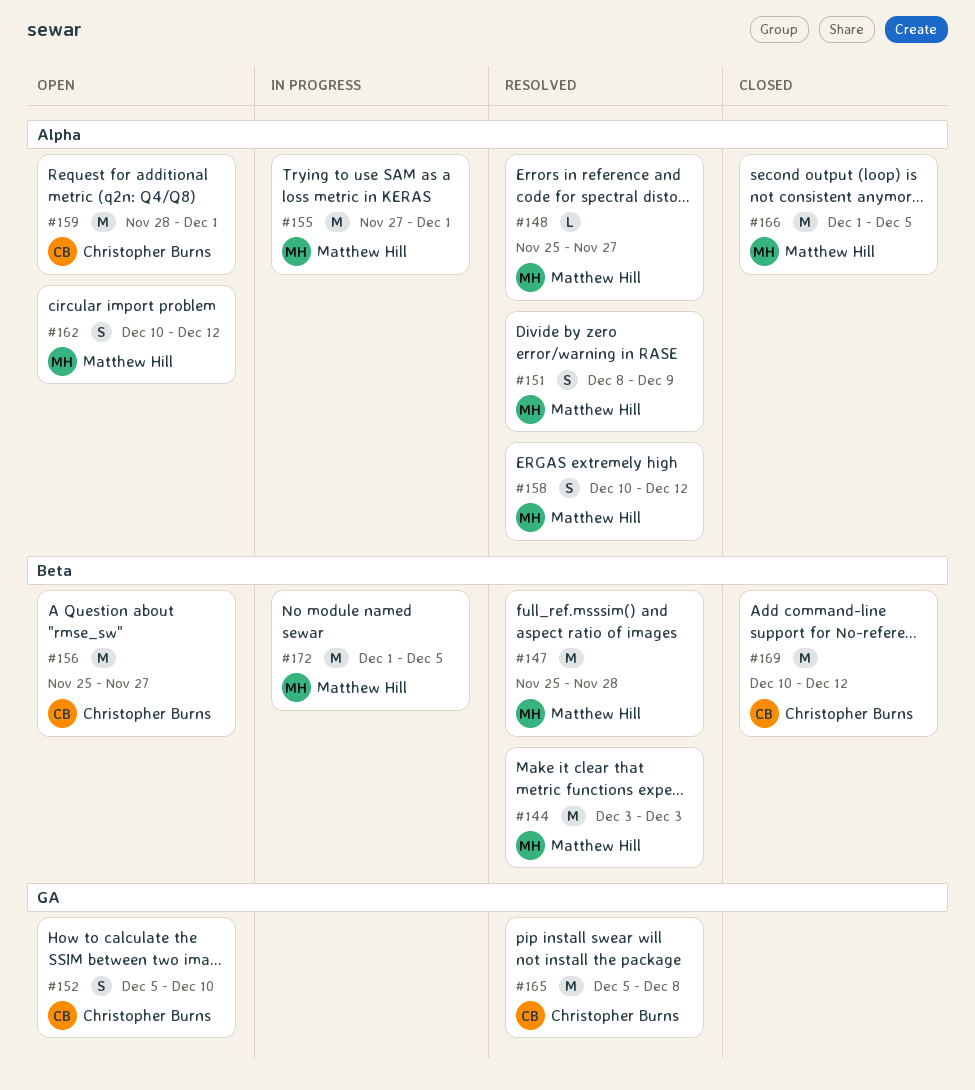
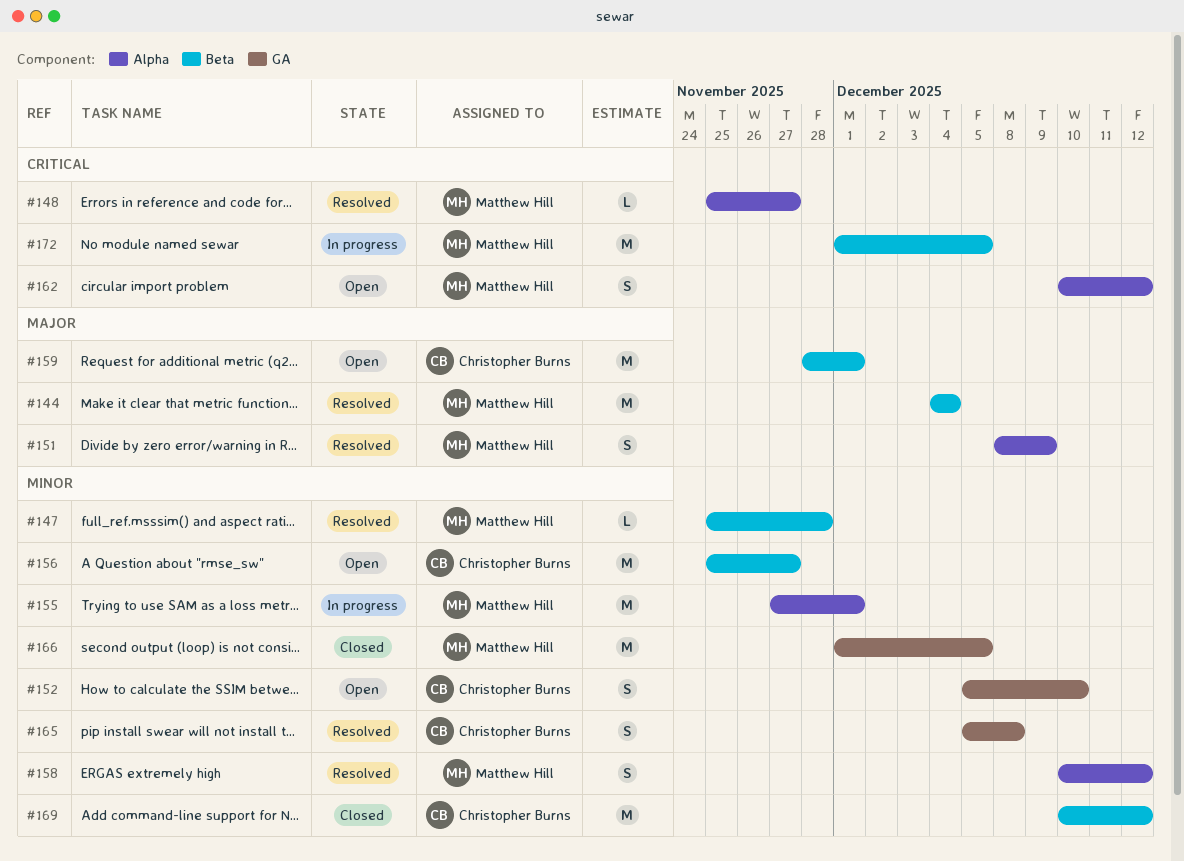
#144, start: Dec 3 -> Dec 4
#144, due: Dec 3 -> Dec 4
#147, estimate: M -> L
#159, label: Alpha -> Beta
#165, estimate: M -> S
#166, label: Alpha -> GA

